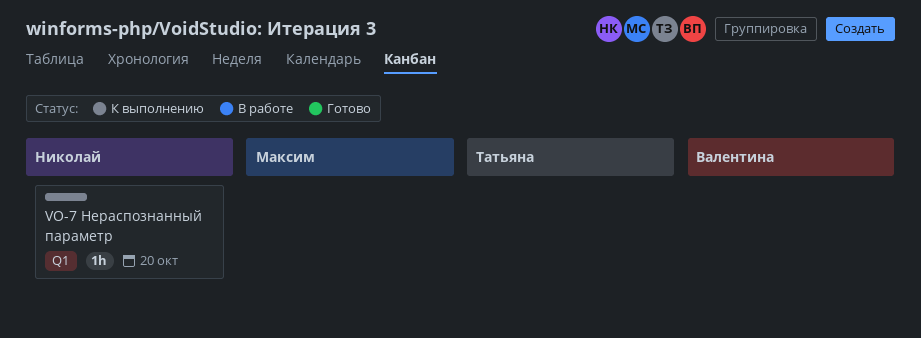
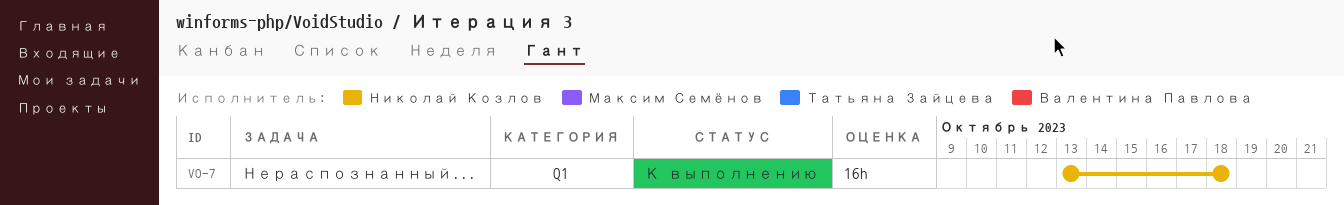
VO-7, estimate: 1h -> 16h
VO-7, due: Oct 20 -> Oct 18

